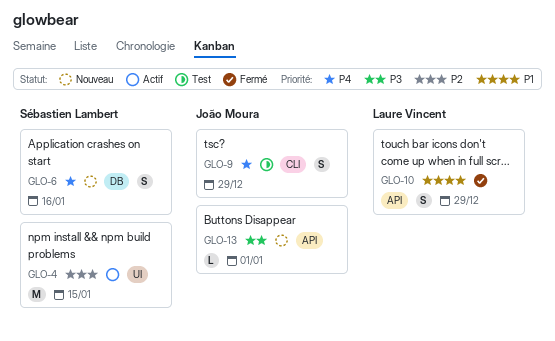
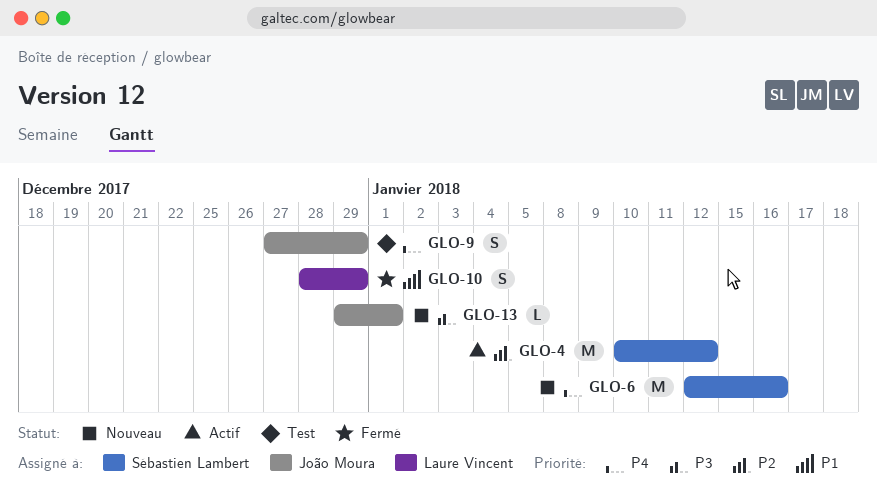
GLO-4, due: Jan 15 -> Jan 12
GLO-6, estimate: S -> M

